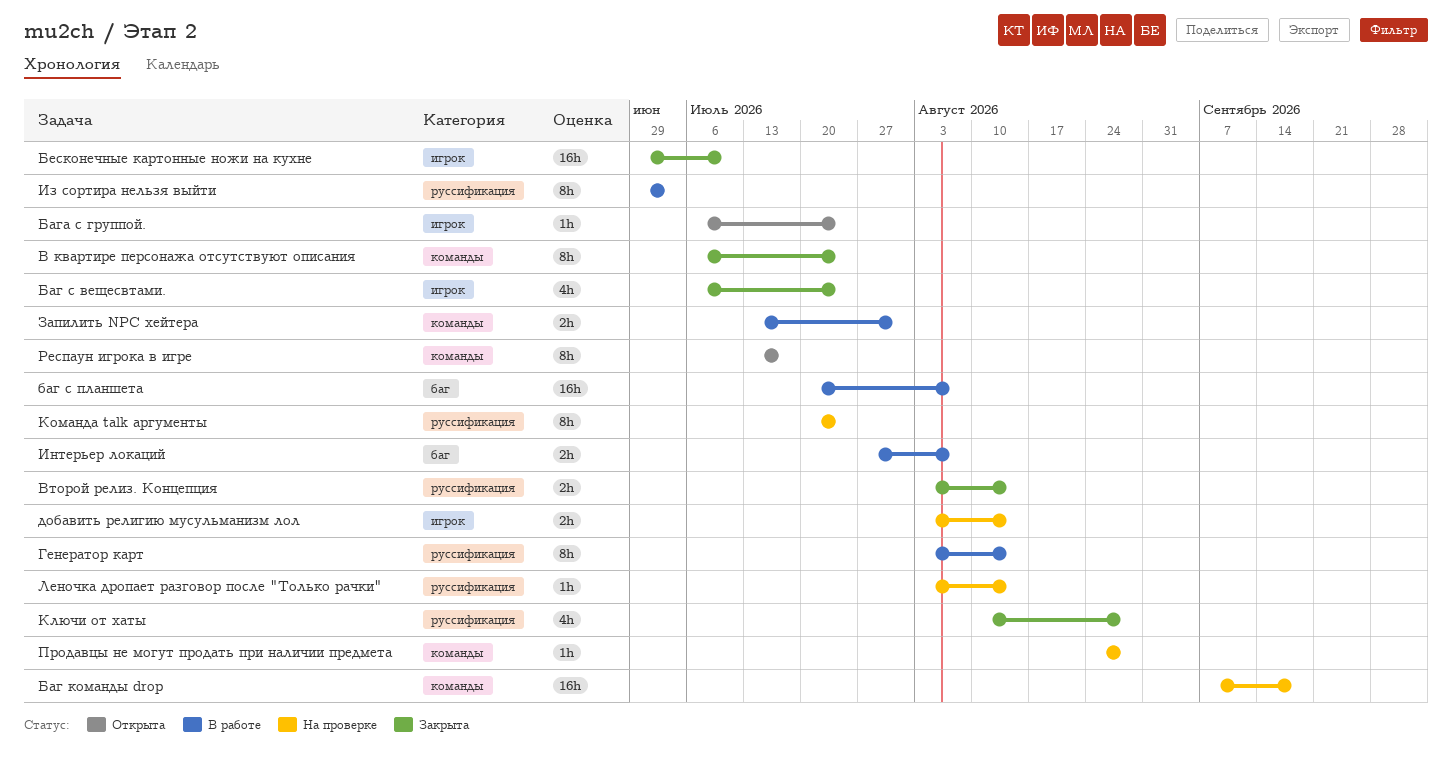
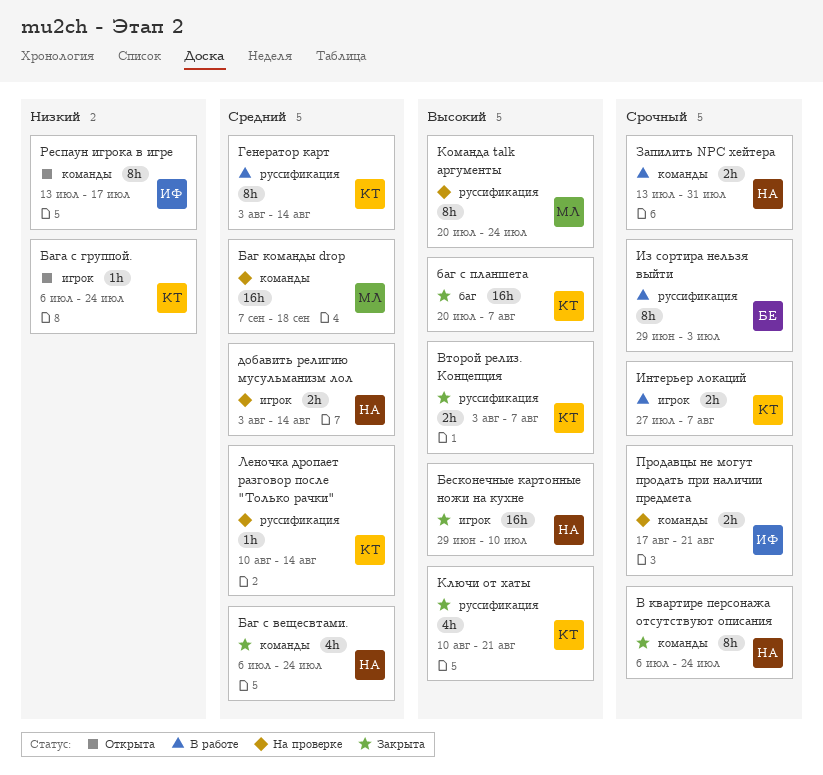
Баг с вещесвтами., label: игрок -> команды
баг с планшета, status: В работе -> Закрыта
Второй релиз. Концепция, due: Aug 14 -> Aug 7
Интерьер локаций, label: баг -> игрок
Ключи от хаты, due: Aug 28 -> Aug 21
Леночка дропает разговор после "Только рачки", start: Aug 3 -> Aug 10
Продавцы не могут продать при наличии предмета, estimate: 1h -> 2h
Продавцы не могут продать при наличии предмета, start: Aug 24 -> Aug 17
Продавцы не могут продать при наличии предмета, due: Aug 28 -> Aug 21

